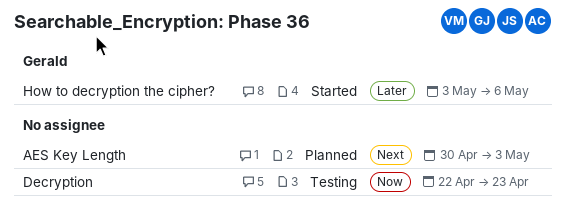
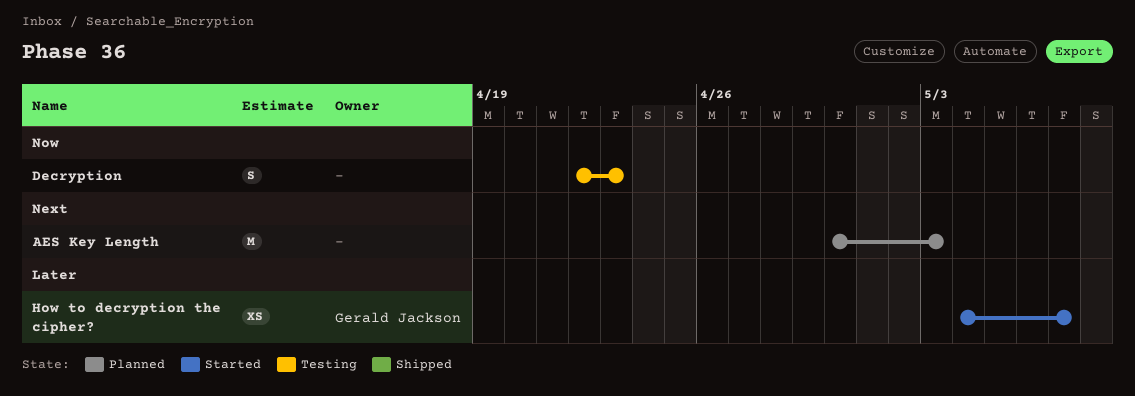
How to decryption the cipher?, start: May 3 -> May 4
How to decryption the cipher?, due: May 6 -> May 7

